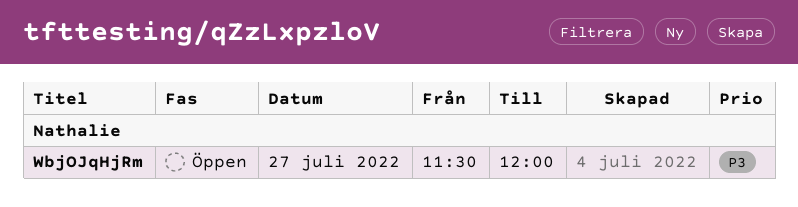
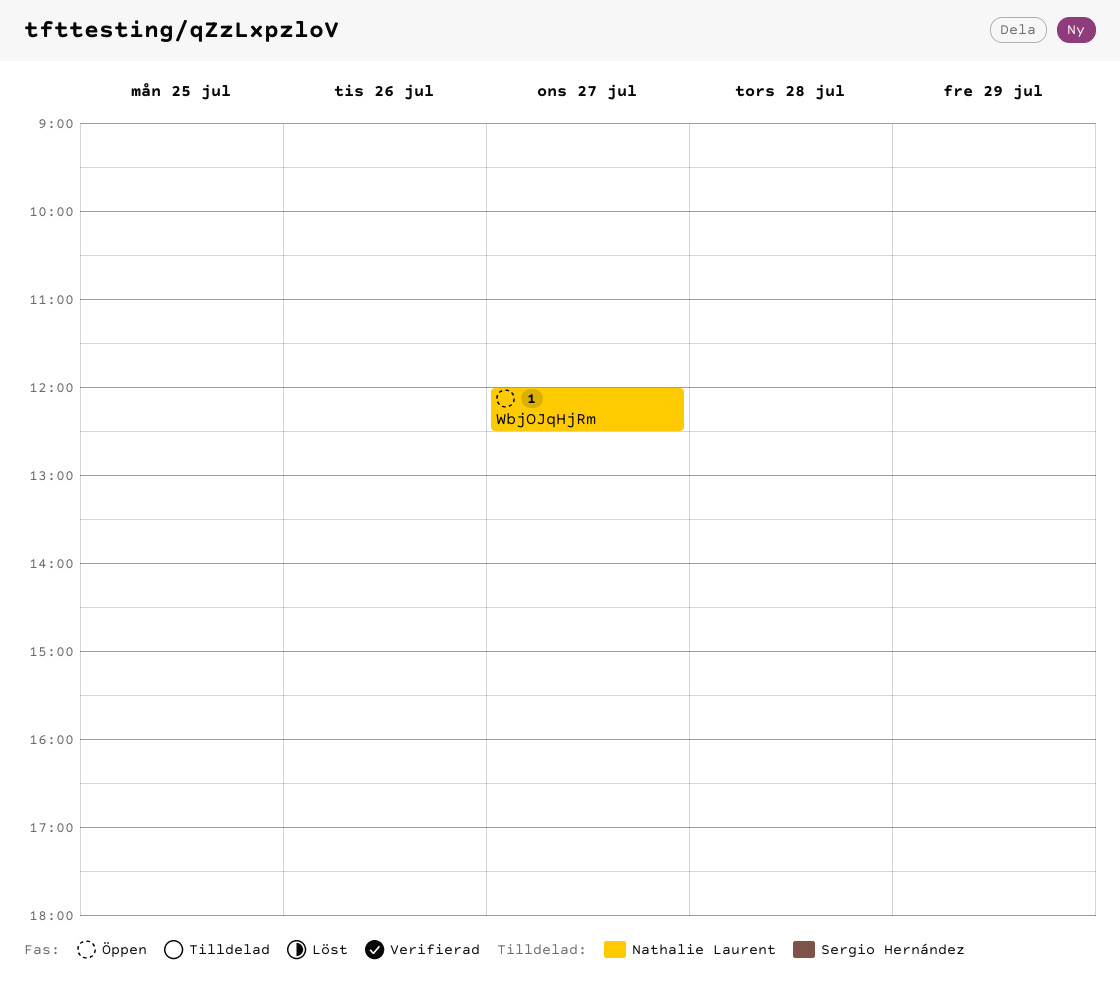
WbjOJqHjRm, begins: 11:30 -> 12:00
WbjOJqHjRm, ends: 12:00 -> 12:30

